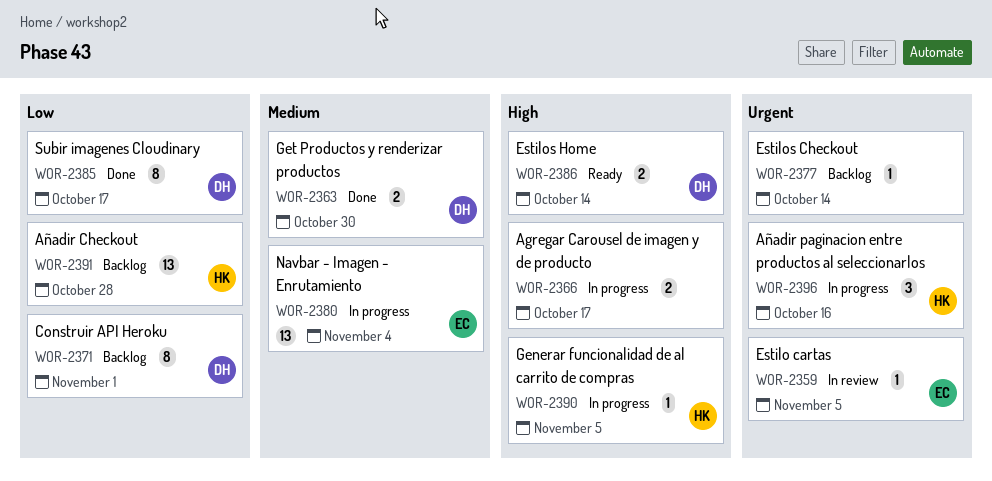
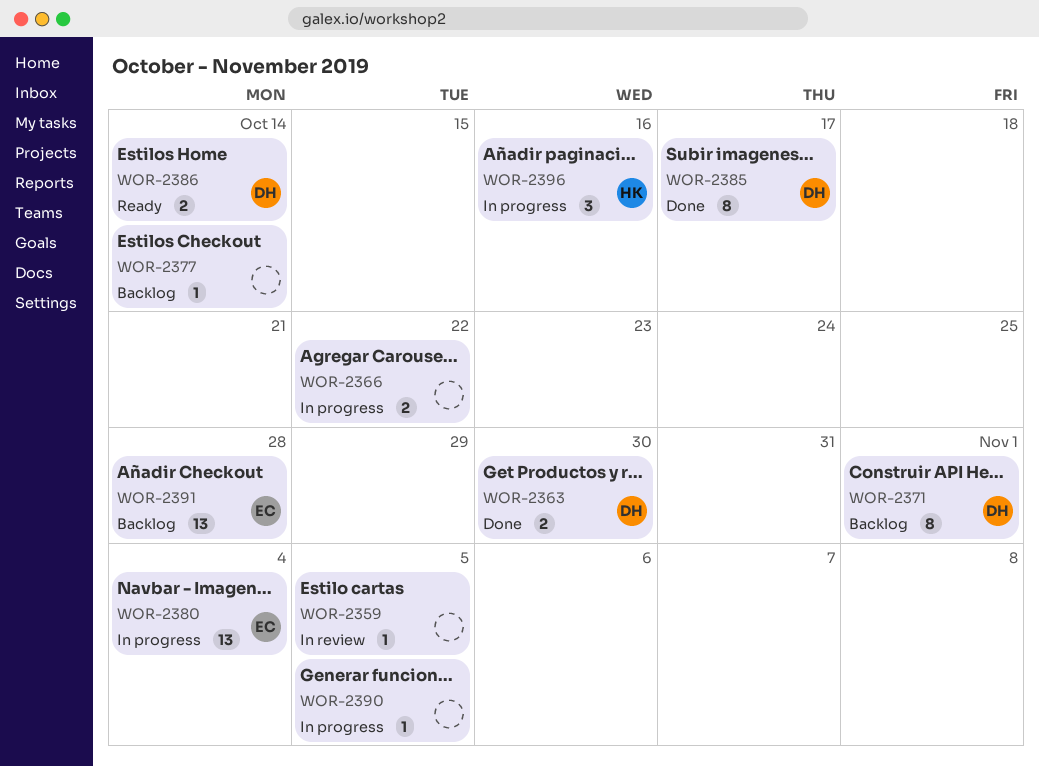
WOR-2359, owner: EC -> none
WOR-2366, due: Oct 17 -> Oct 22
WOR-2390, owner: HK -> none
WOR-2391, owner: HK -> EC

